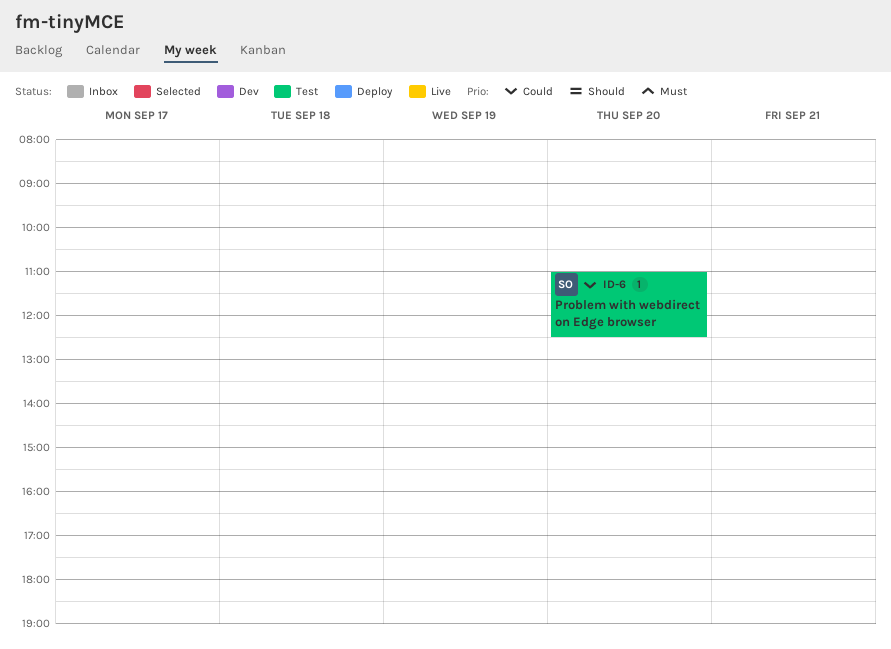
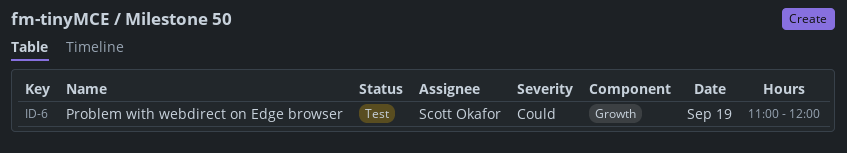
ID-6, day: Sep 20 -> Sep 19
ID-6, ends: 12:30 -> 12:00

